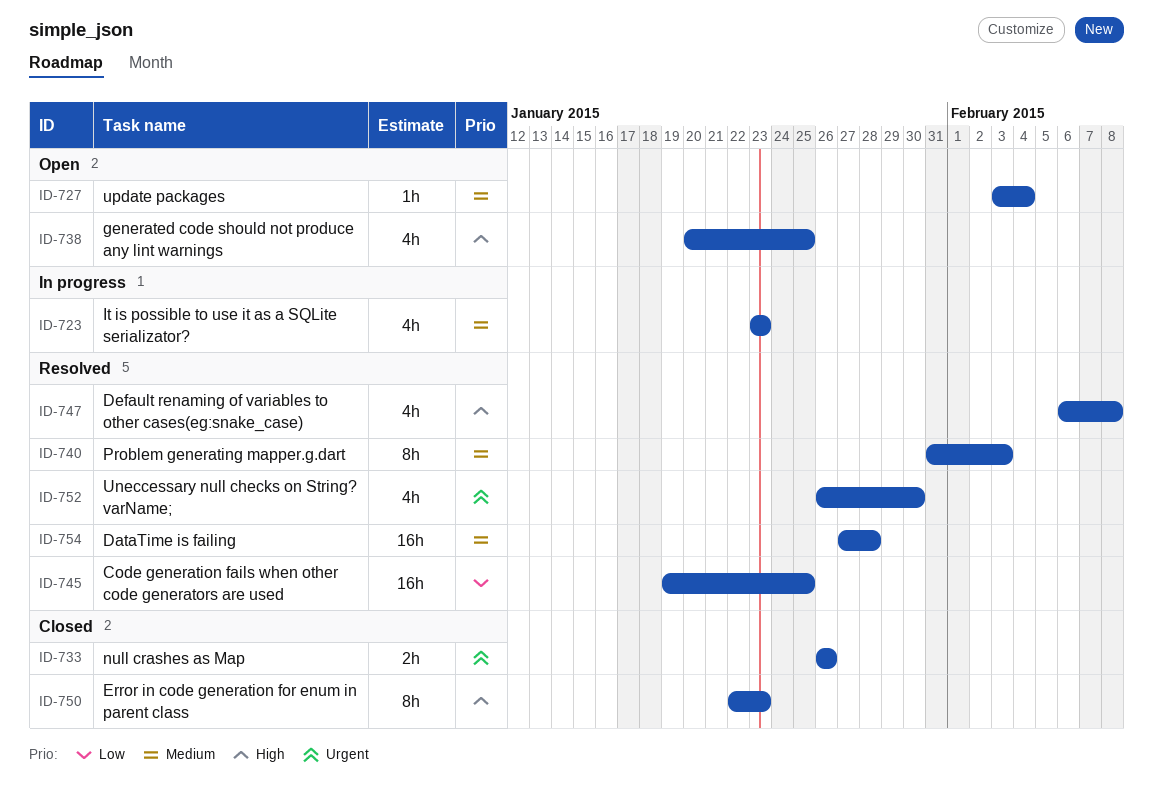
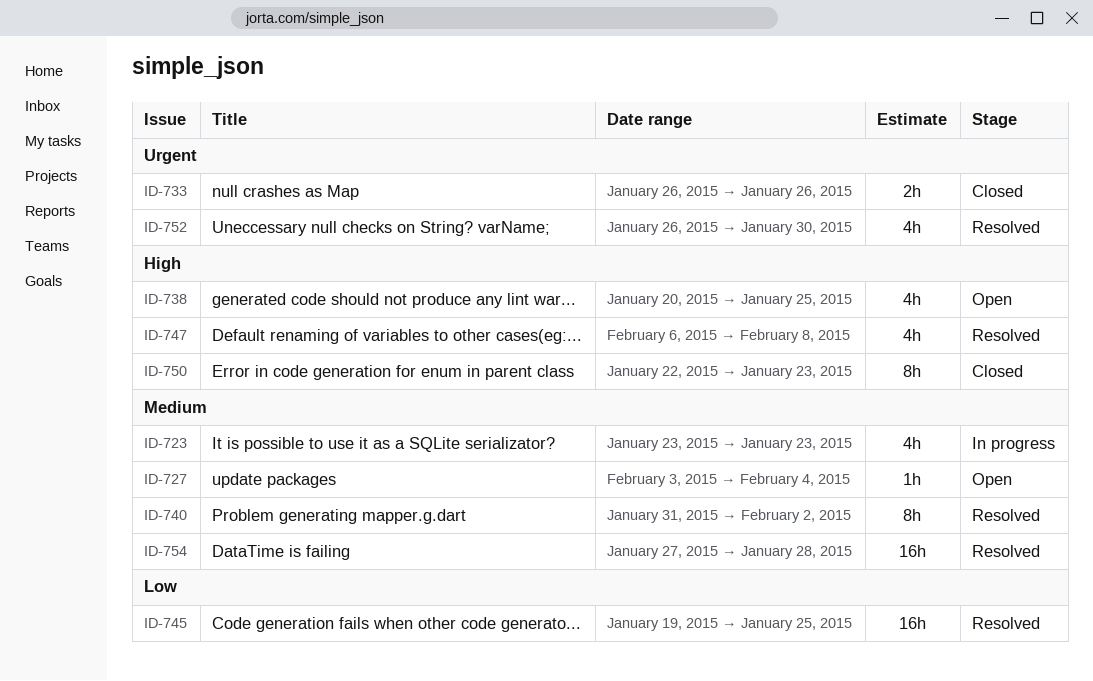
ID-740, due: Feb 3 -> Feb 2

